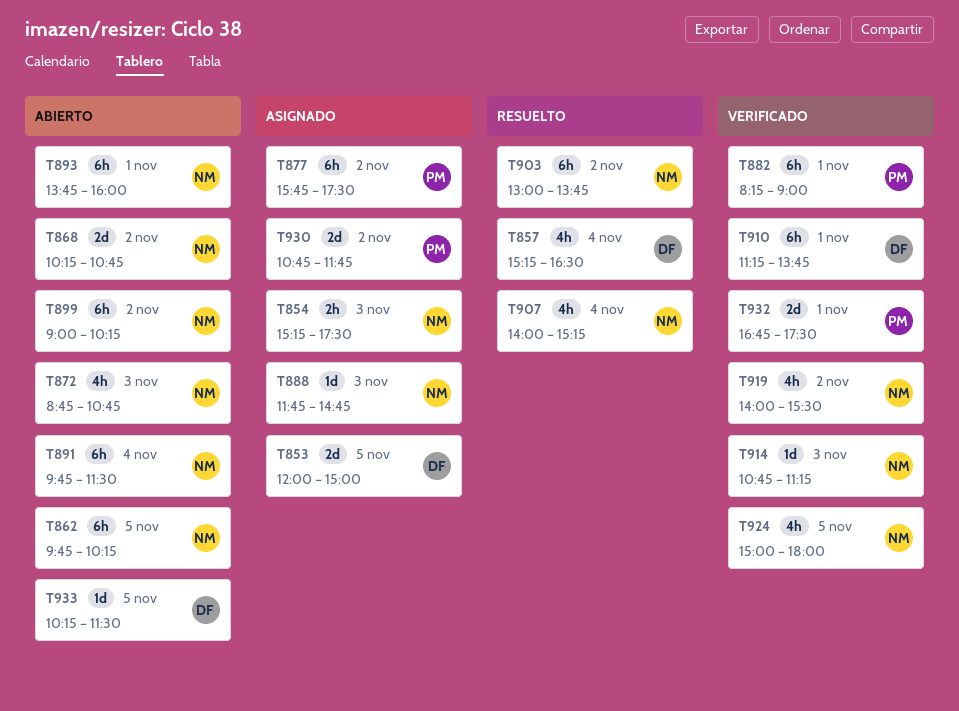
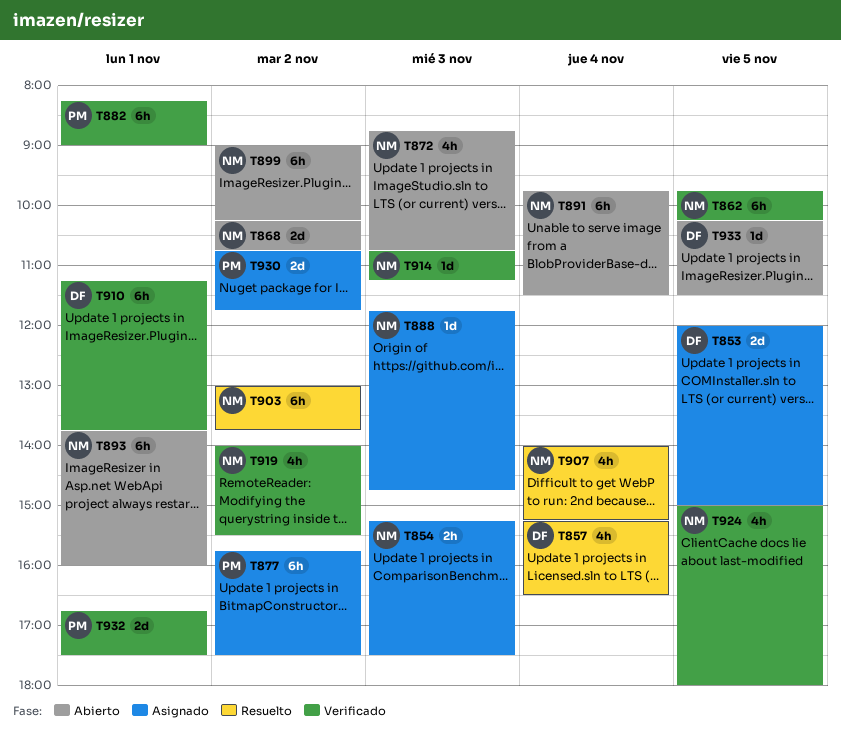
T862, status: Abierto -> Verificado

